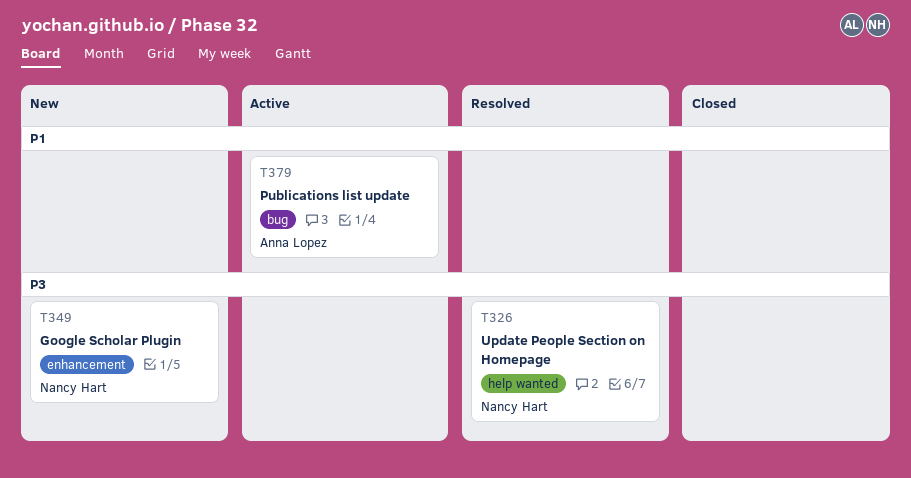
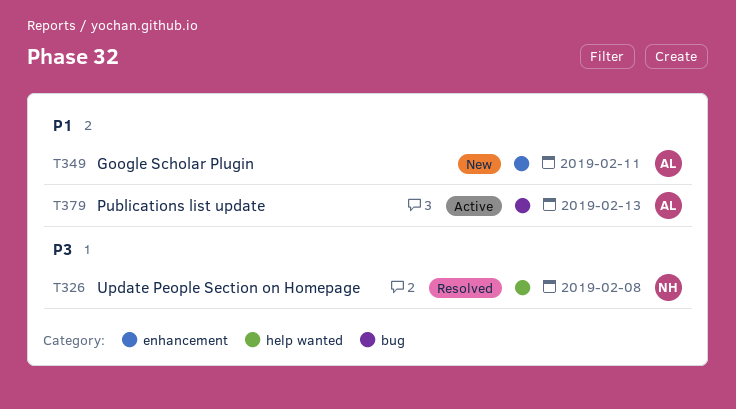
T349, owner: Nancy Hart -> Anna Lopez
T349, priority: P3 -> P1

